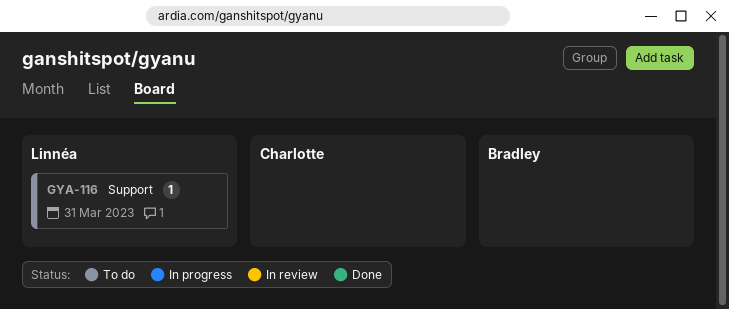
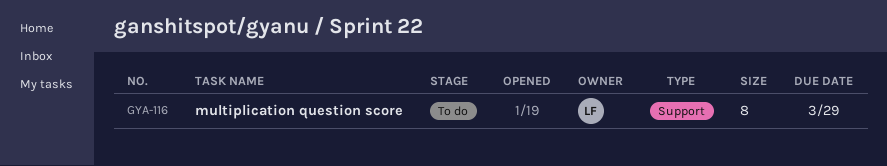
GYA-116, estimate: 1 -> 8
GYA-116, due: Mar 31 -> Mar 29

